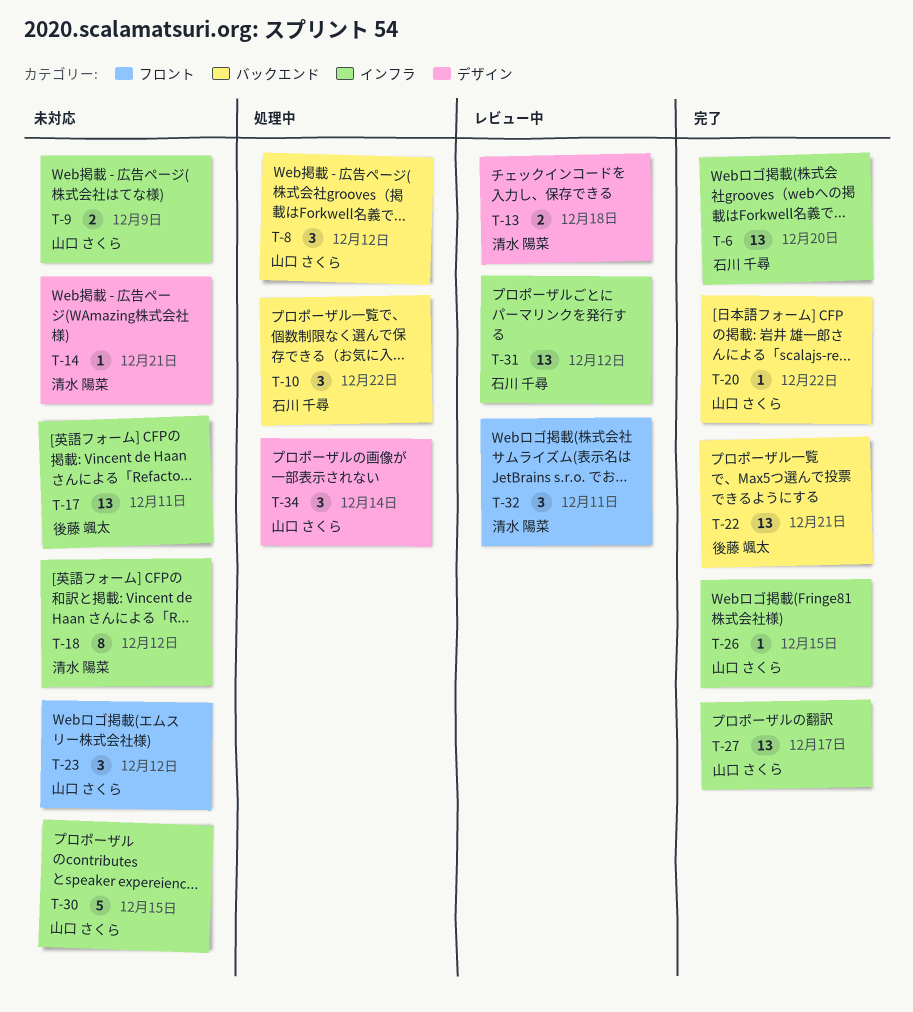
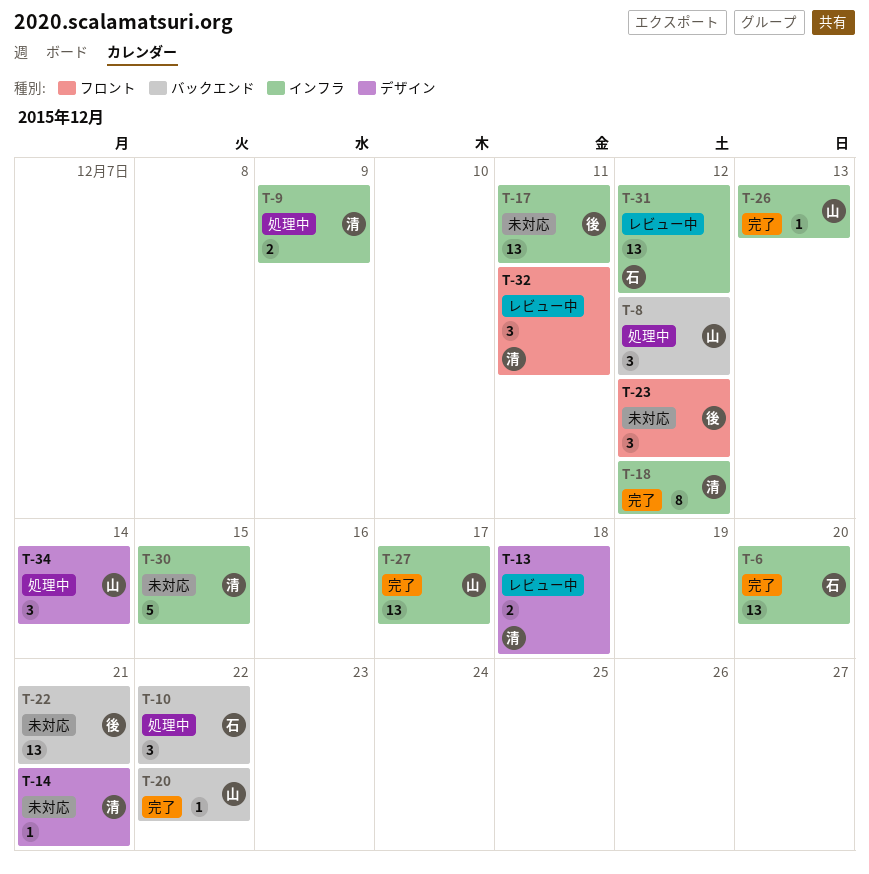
T-9, status: 未対応 -> 処理中
T-9, owner: 山口 さくら -> 清水 陽菜
T-18, status: 未対応 -> 完了
T-22, status: 完了 -> 未対応
T-23, owner: 山口 さくら -> 後藤 颯太
T-26, due: Dec 15 -> Dec 13
T-30, owner: 山口 さくら -> 清水 陽菜

